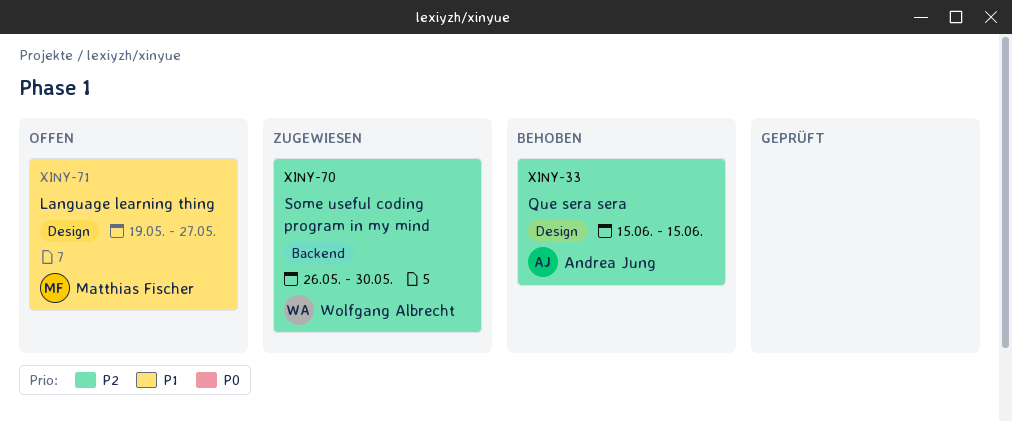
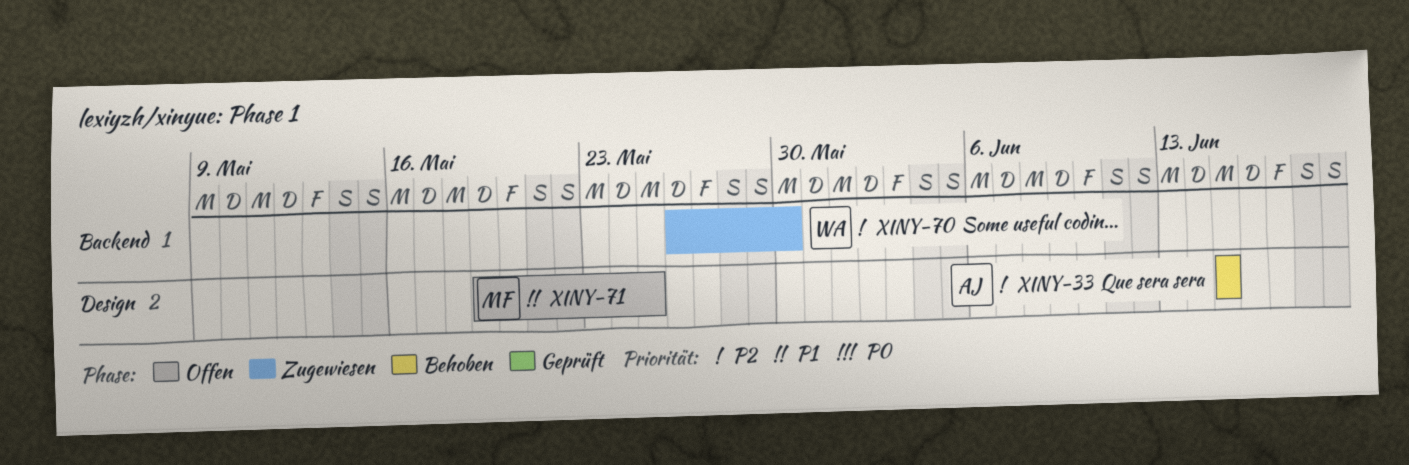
XINY-71, due: May 27 -> May 25

